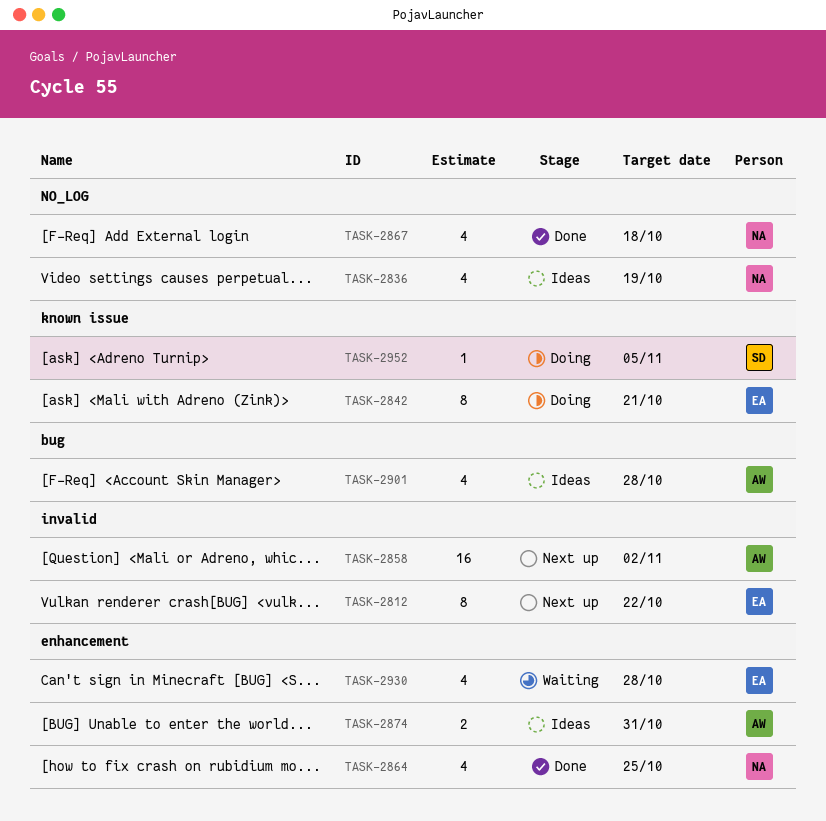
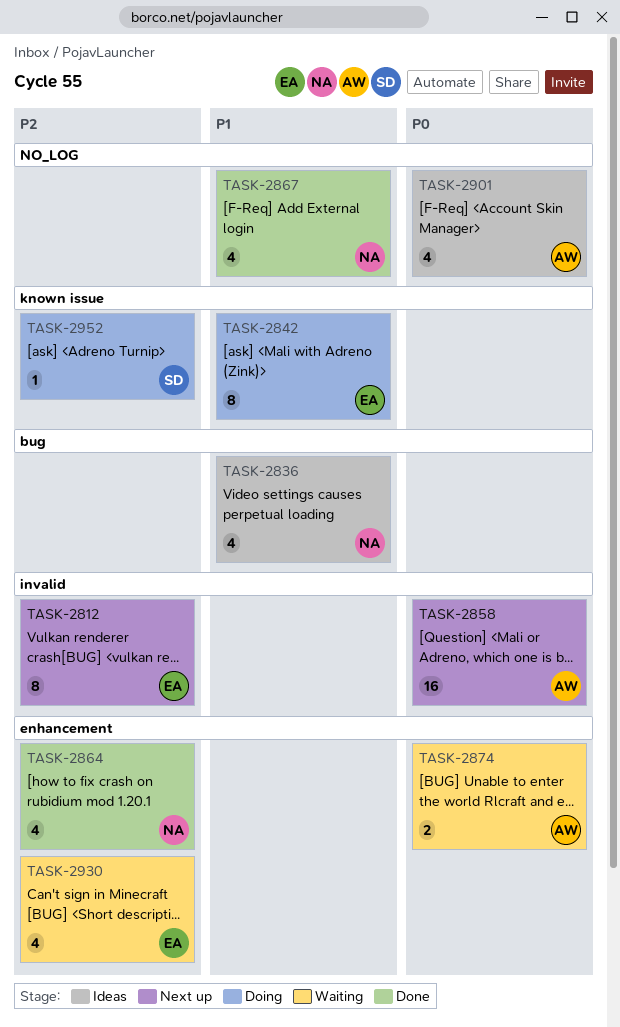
TASK-2836, label: NO_LOG -> bug
TASK-2874, status: Ideas -> Waiting
TASK-2901, label: bug -> NO_LOG

